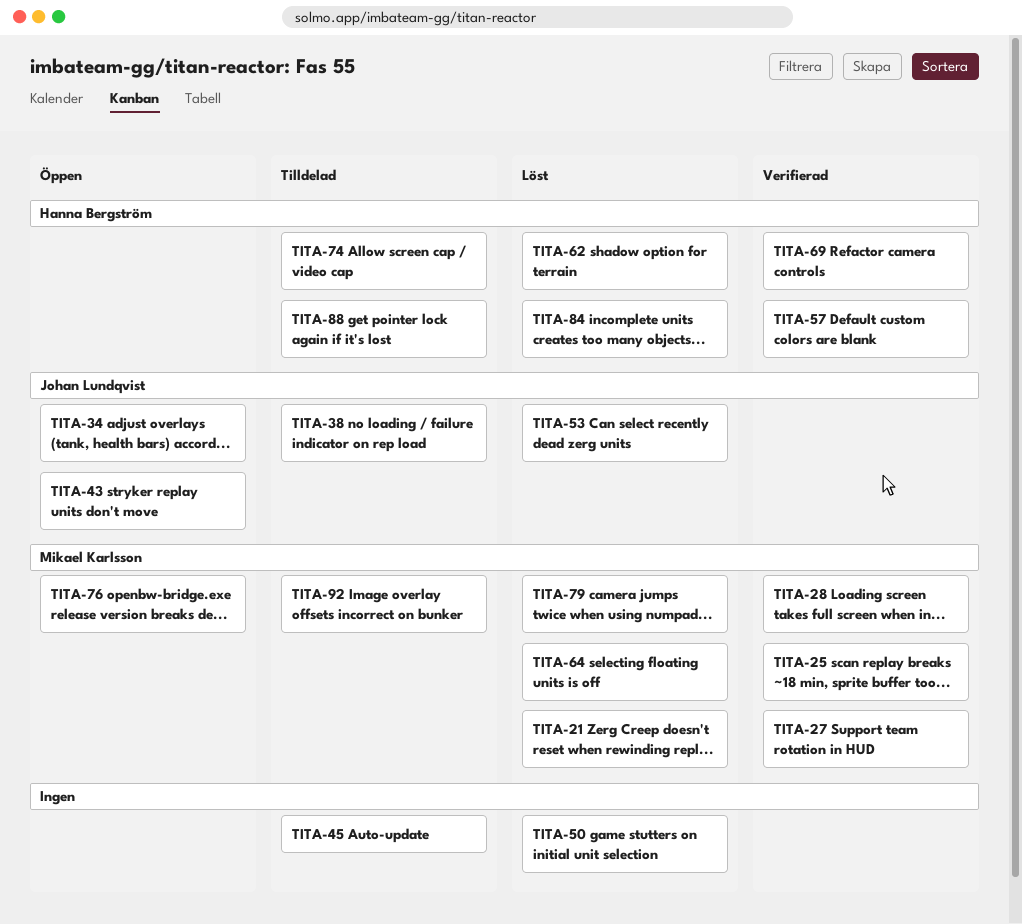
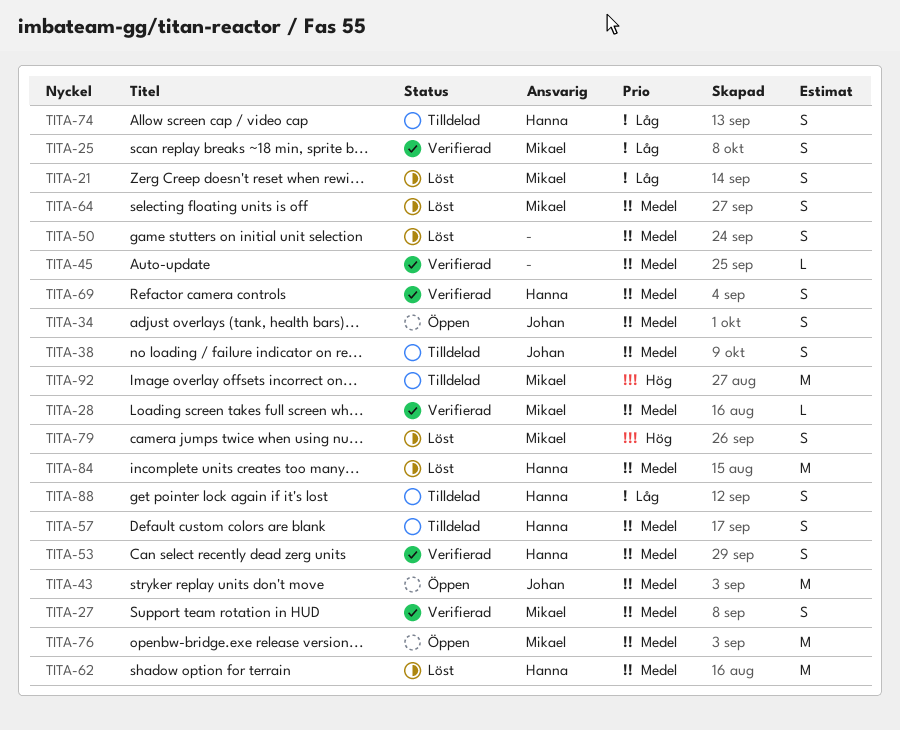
TITA-45, status: Tilldelad -> Verifierad
TITA-53, status: Löst -> Verifierad
TITA-53, owner: Johan Lundqvist -> Hanna Bergström
TITA-57, status: Verifierad -> Tilldelad

